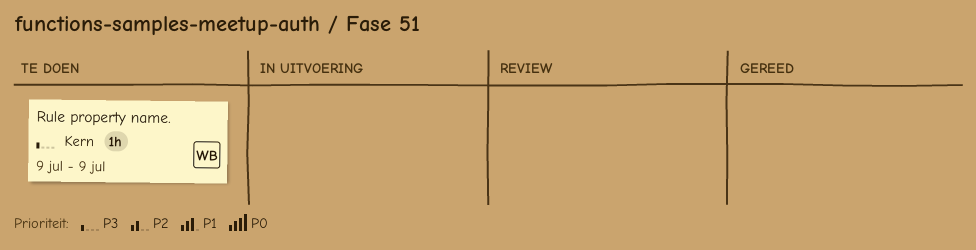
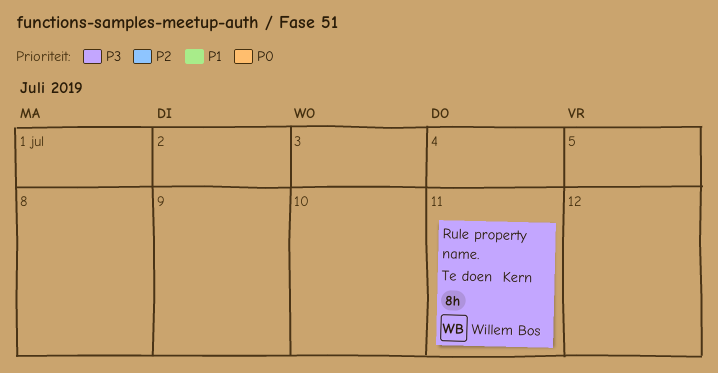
Rule property name., estimate: 1h -> 8h
Rule property name., due: Jul 9 -> Jul 11

